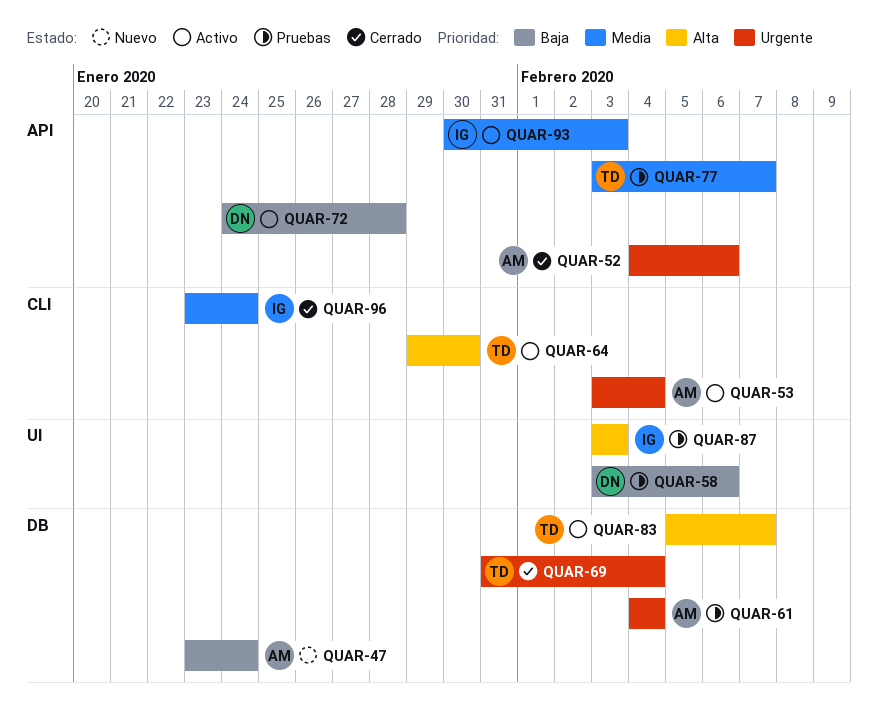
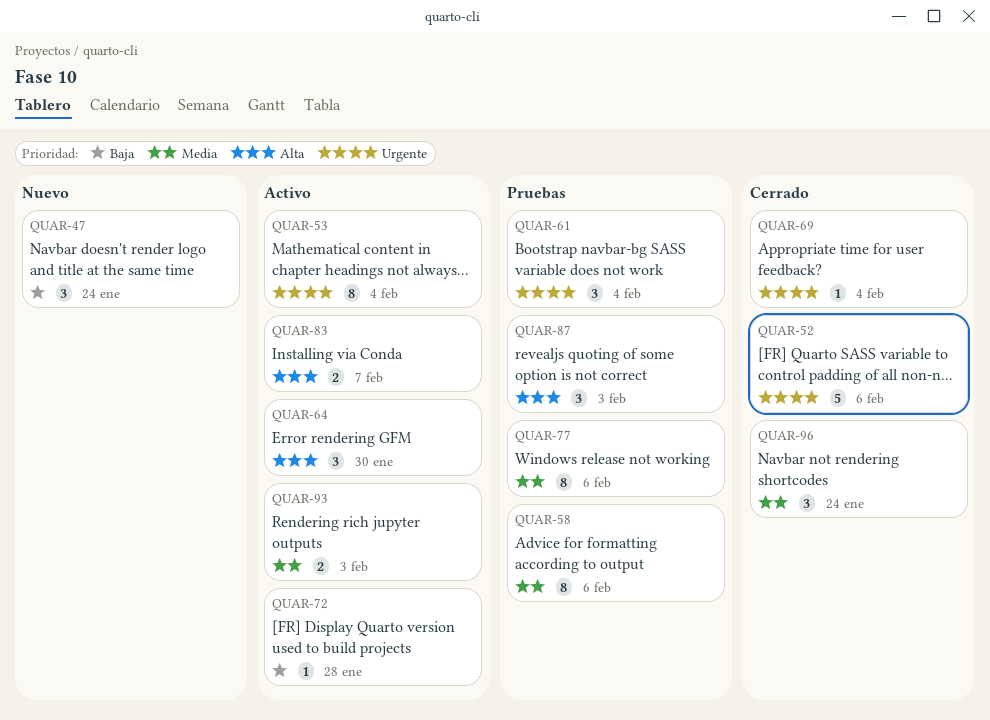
QUAR-58, priority: Baja -> Media
QUAR-77, due: Feb 7 -> Feb 6

